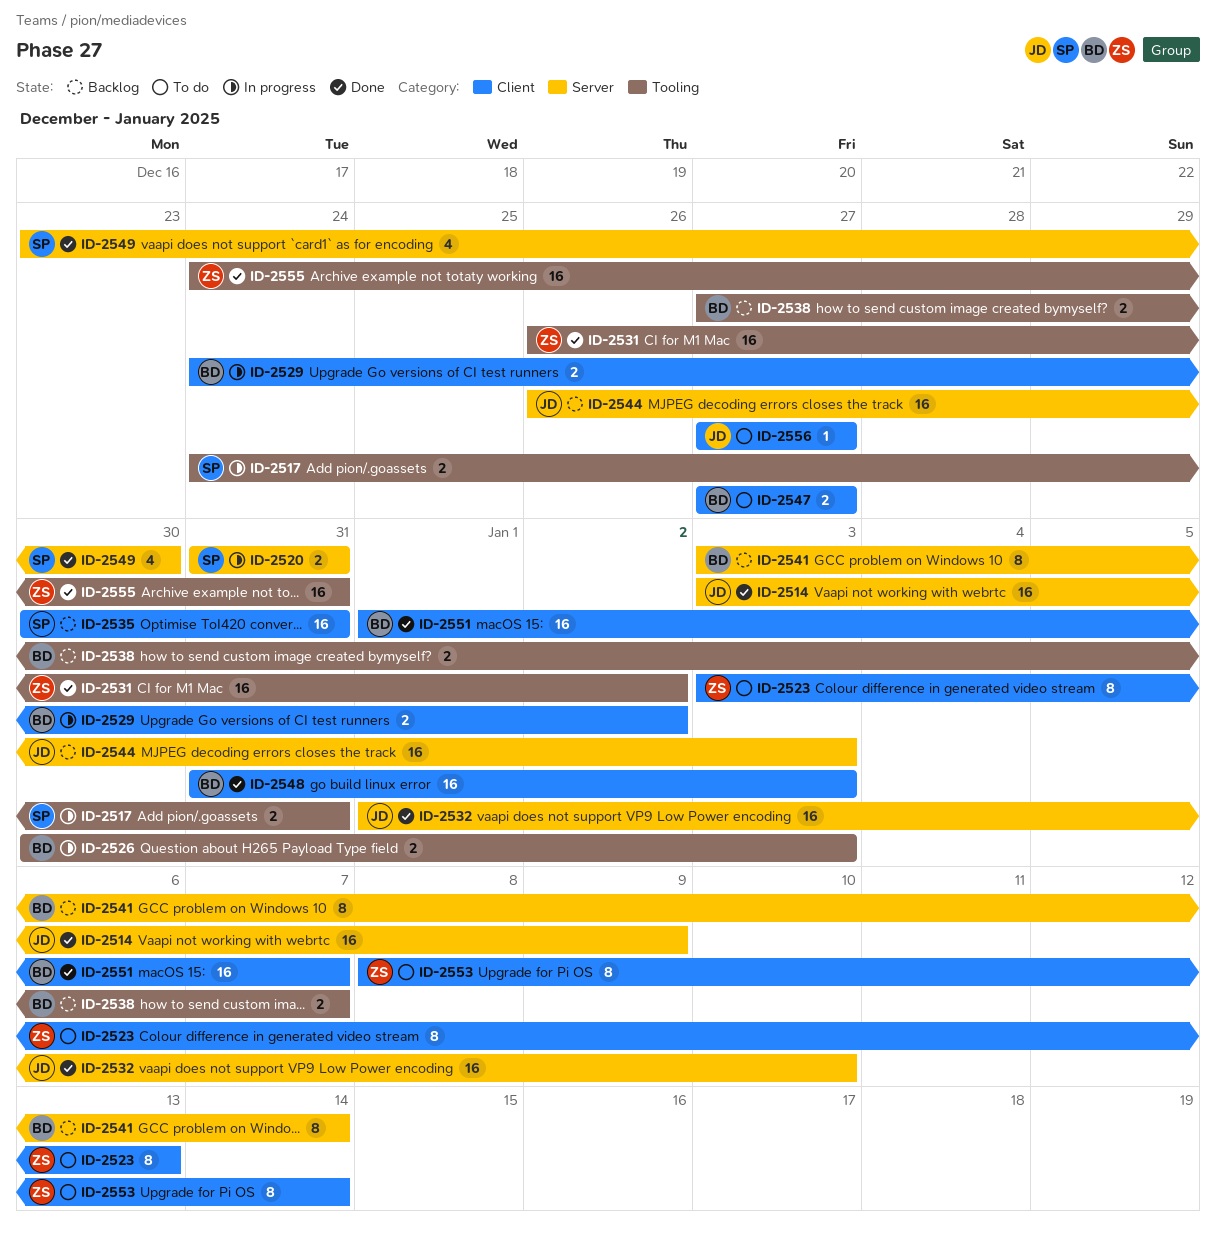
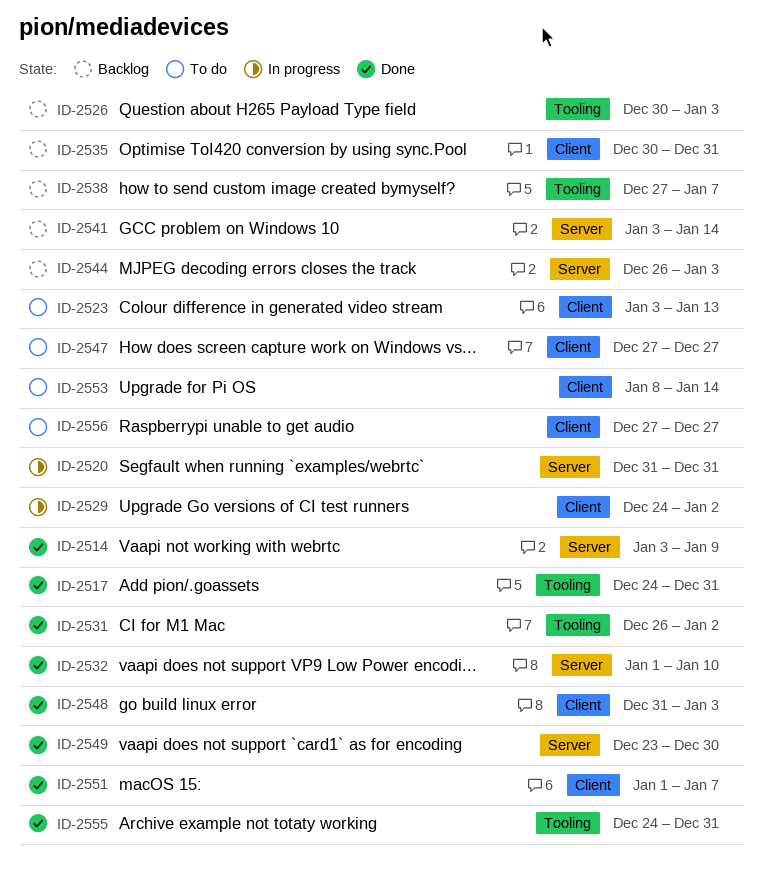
ID-2517, status: In progress -> Done
ID-2526, status: In progress -> Backlog

